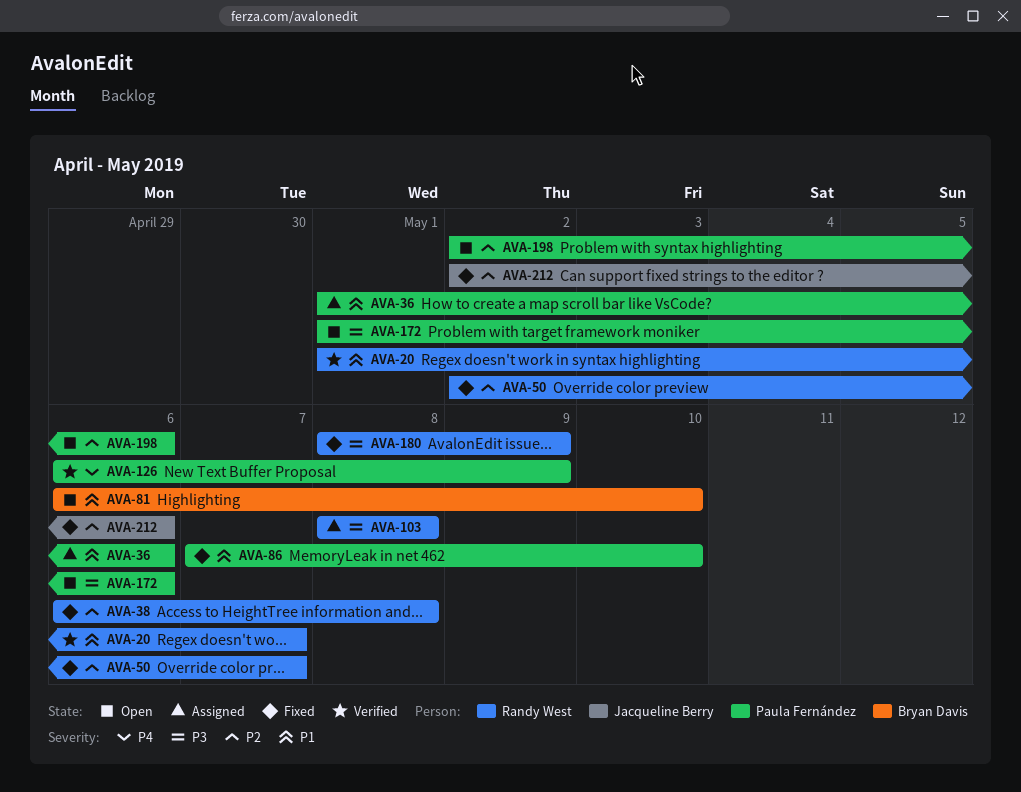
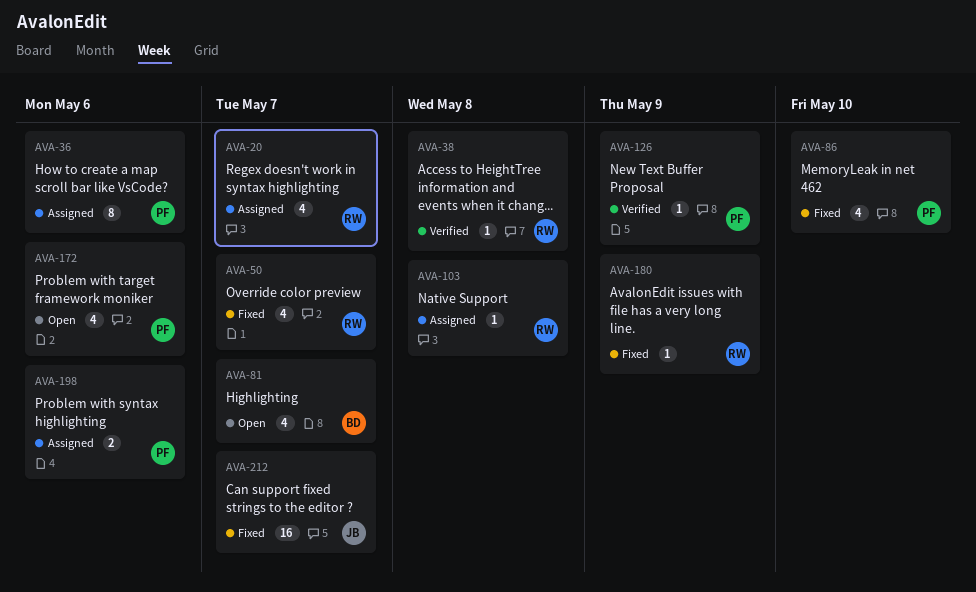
AVA-20, status: Verified -> Assigned
AVA-38, status: Fixed -> Verified
AVA-81, due: May 10 -> May 7
AVA-198, status: Open -> Assigned
AVA-212, due: May 6 -> May 7

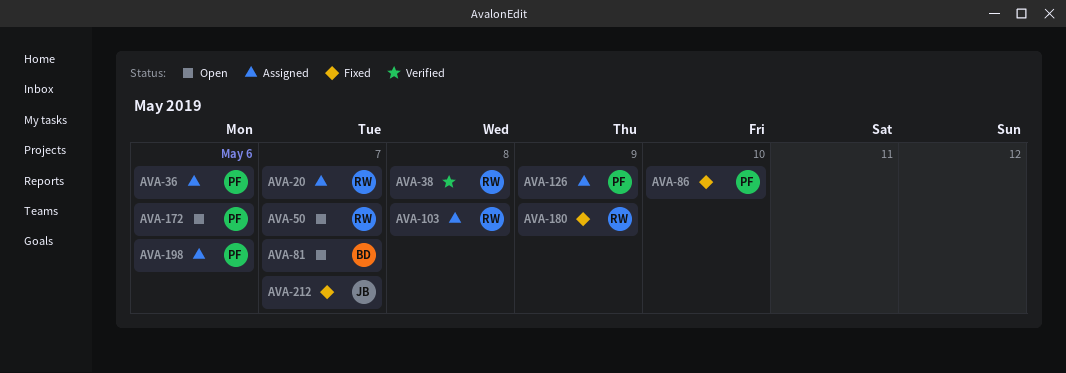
AVA-50, status: Fixed -> Open
AVA-126, status: Verified -> Assigned

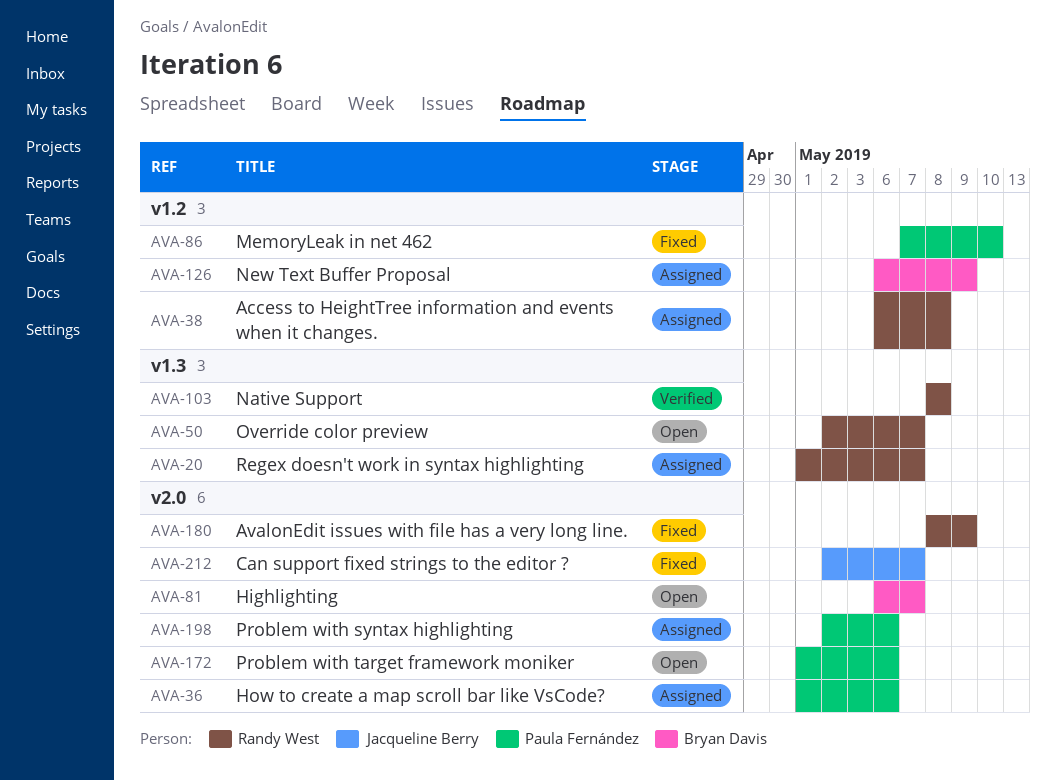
AVA-38, status: Verified -> Assigned
AVA-103, status: Assigned -> Verified
AVA-126, owner: Paula Fernández -> Bryan Davis

